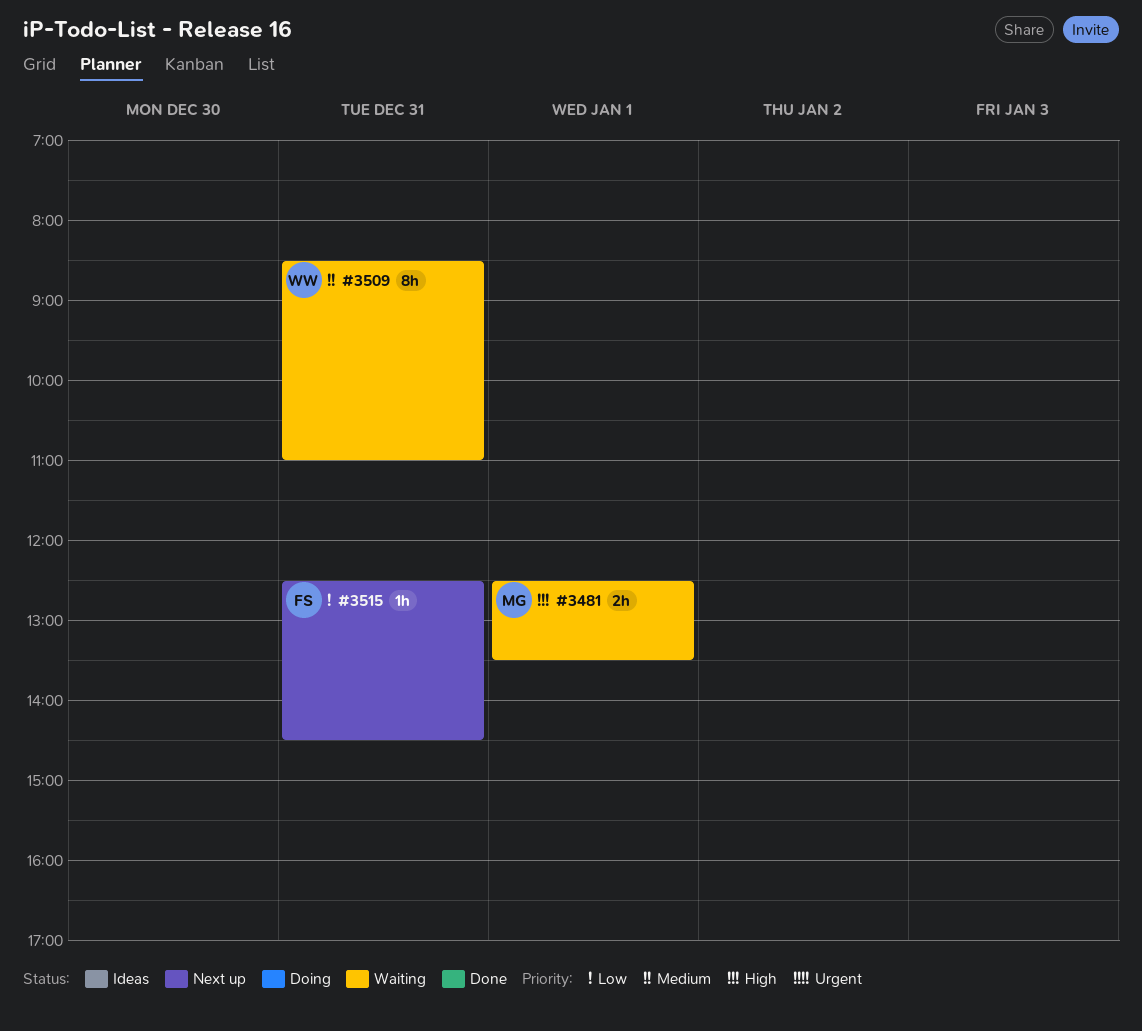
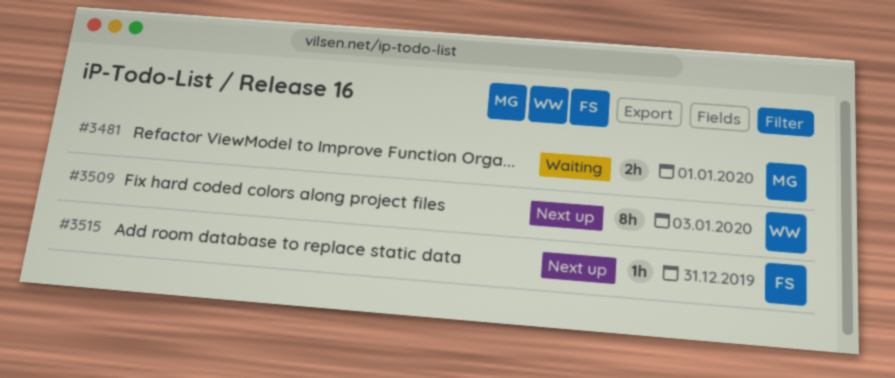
#3509, status: Waiting -> Next up
#3509, day: Dec 31 -> Jan 3

